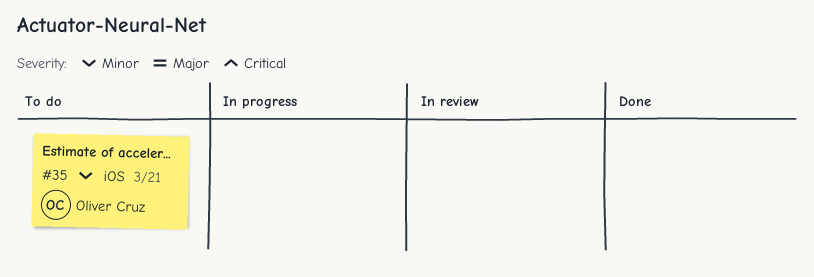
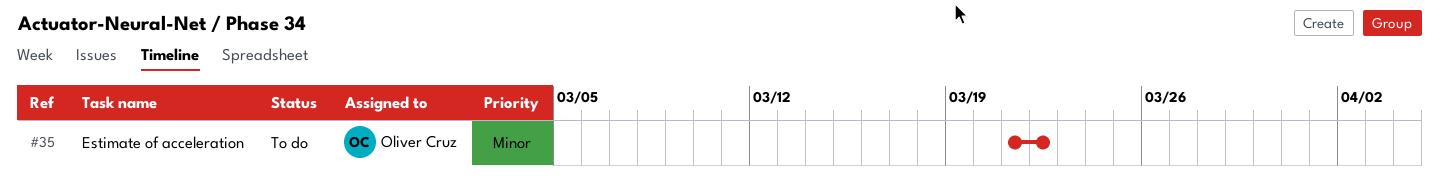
#35, due: Mar 21 -> Mar 22

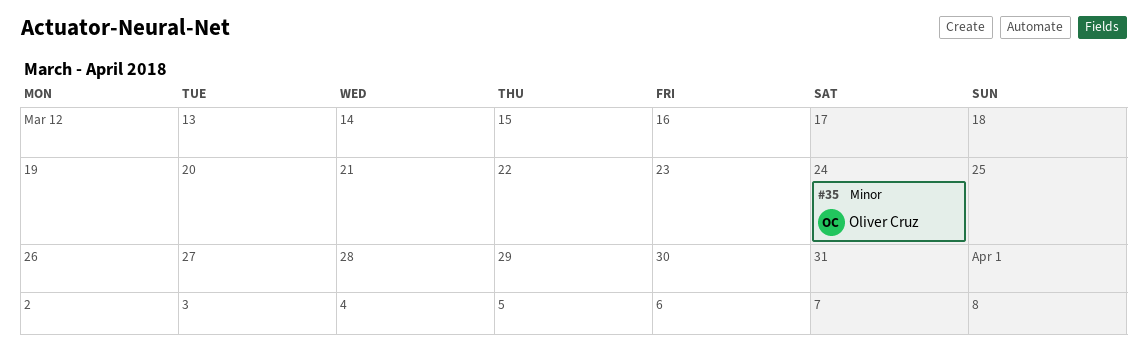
#35, due: Mar 22 -> Mar 24

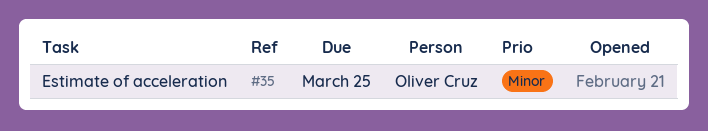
#35, due: Mar 24 -> Mar 25

